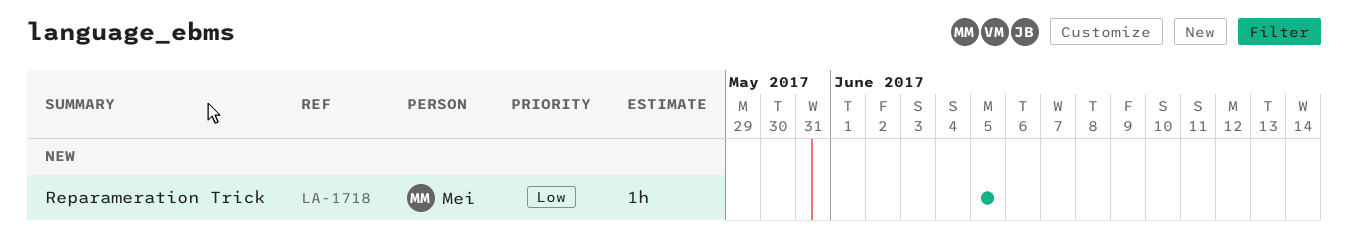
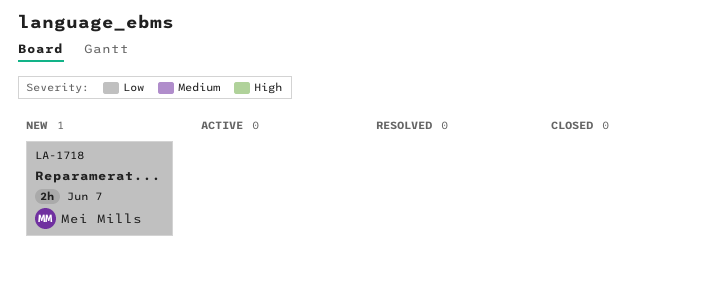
LA-1718, estimate: 1h -> 2h
LA-1718, due: Jun 5 -> Jun 7

